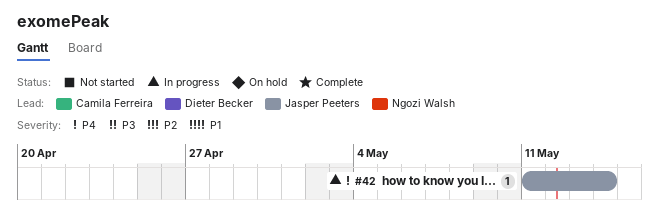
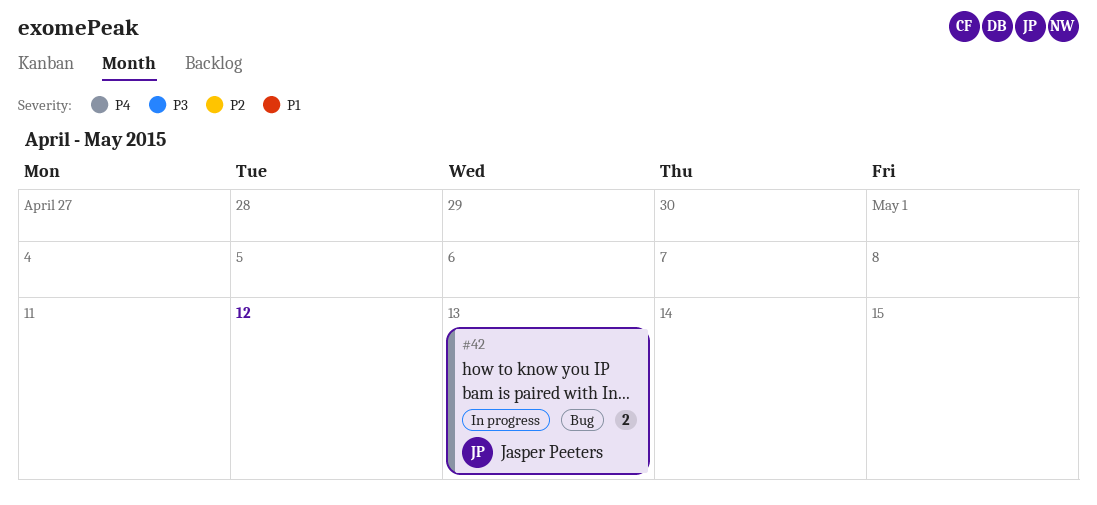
#42, estimate: 1 -> 2
#42, due: May 14 -> May 13

